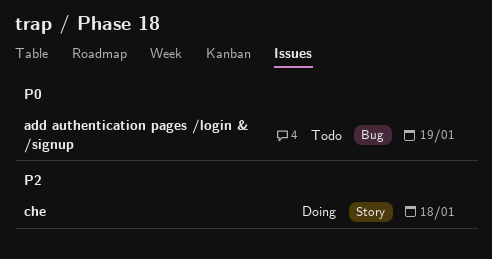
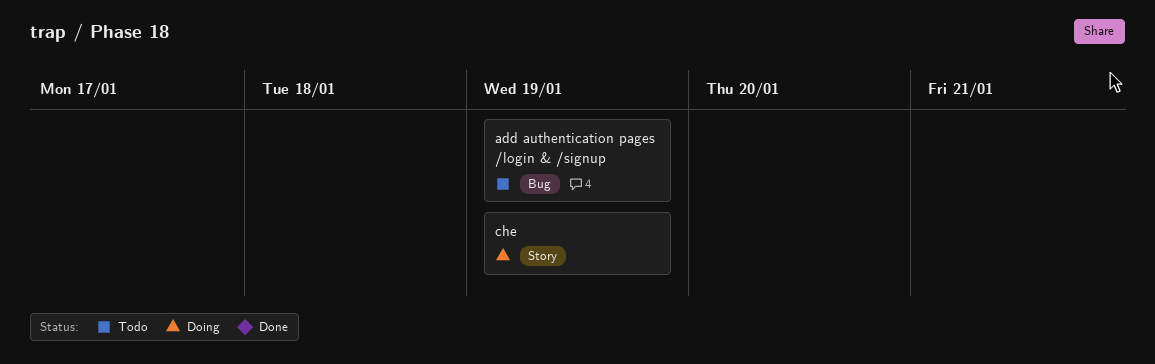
che, due: Jan 18 -> Jan 19

